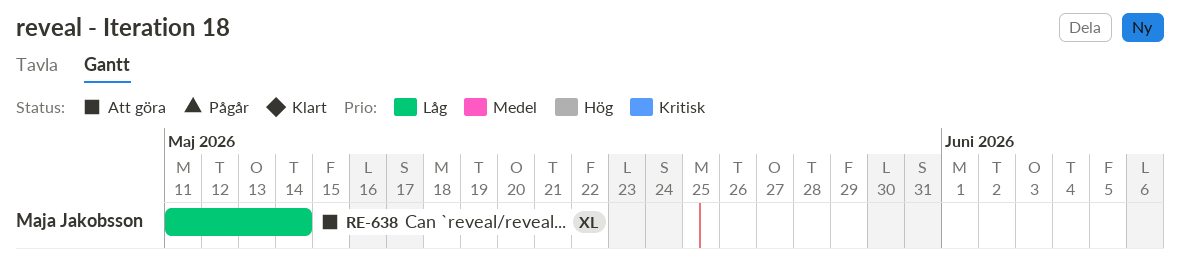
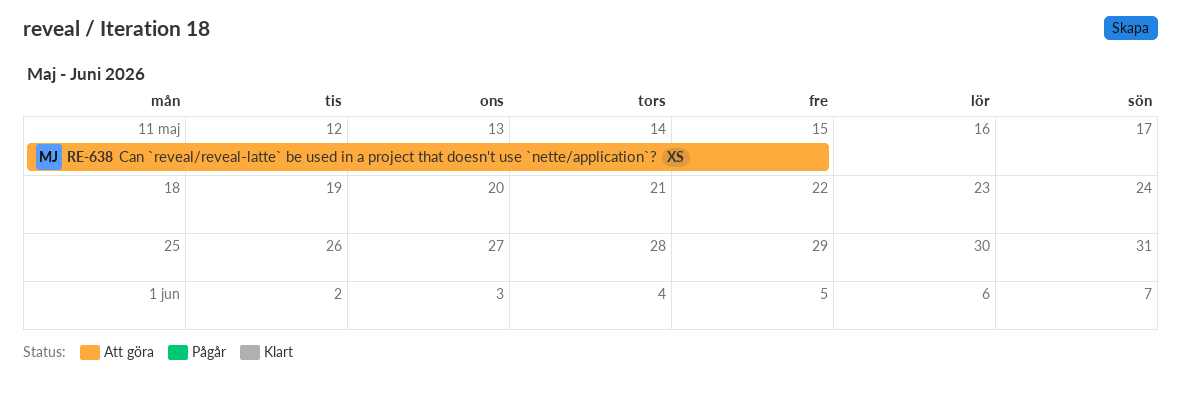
RE-638, estimate: XL -> XS
RE-638, due: May 14 -> May 15

